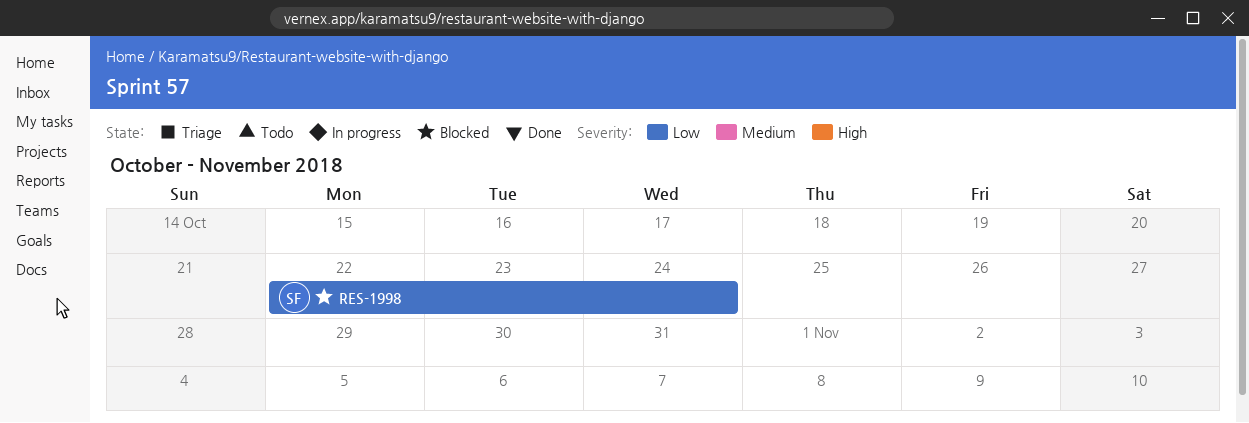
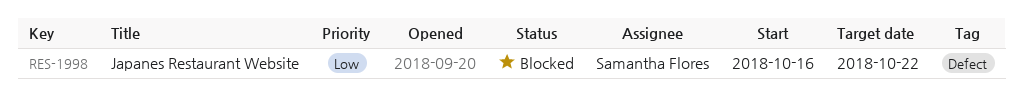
RES-1998, start: Oct 22 -> Oct 16
RES-1998, due: Oct 24 -> Oct 22

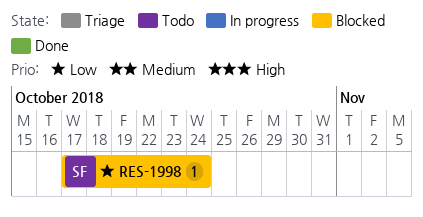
RES-1998, start: Oct 16 -> Oct 17
RES-1998, due: Oct 22 -> Oct 24

